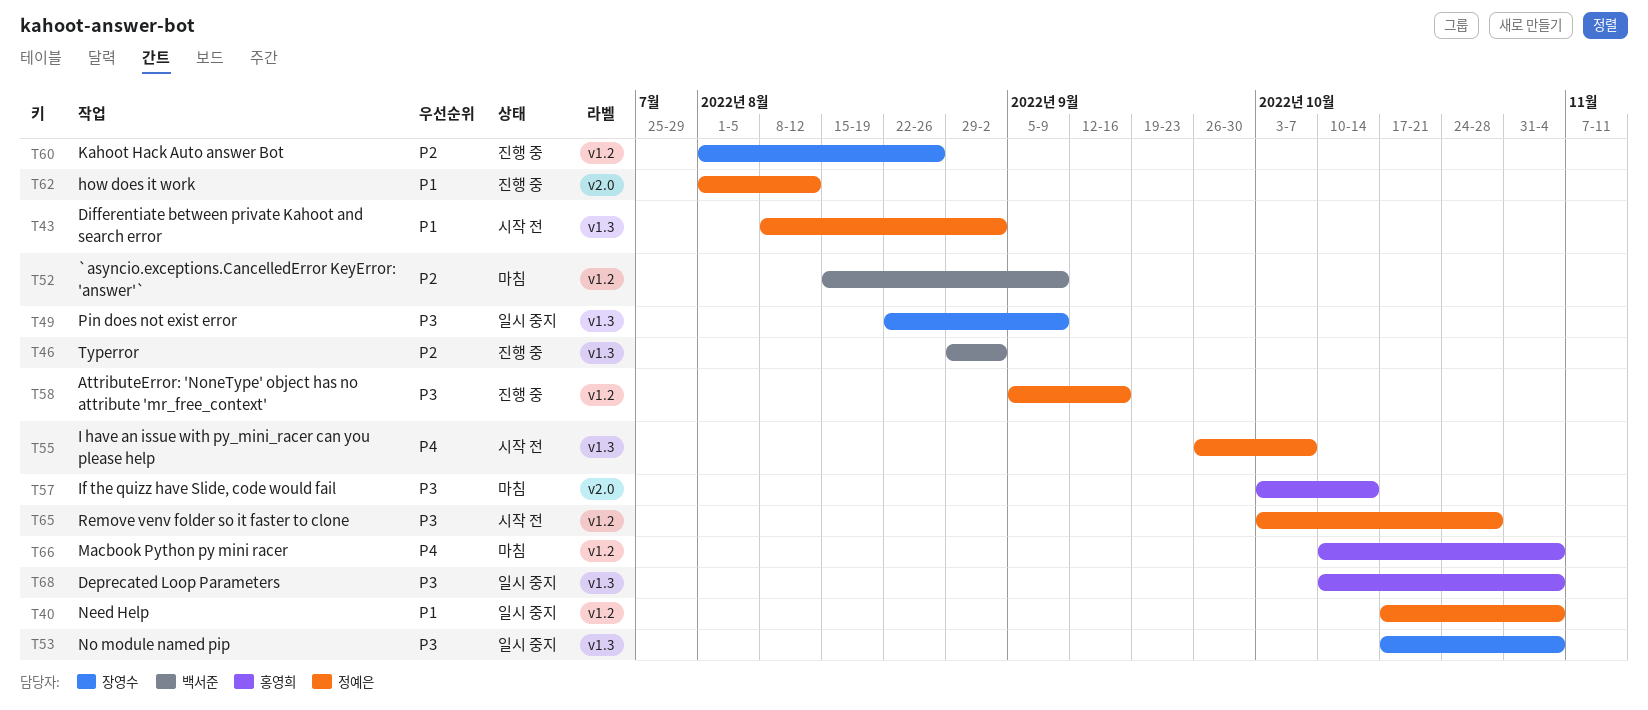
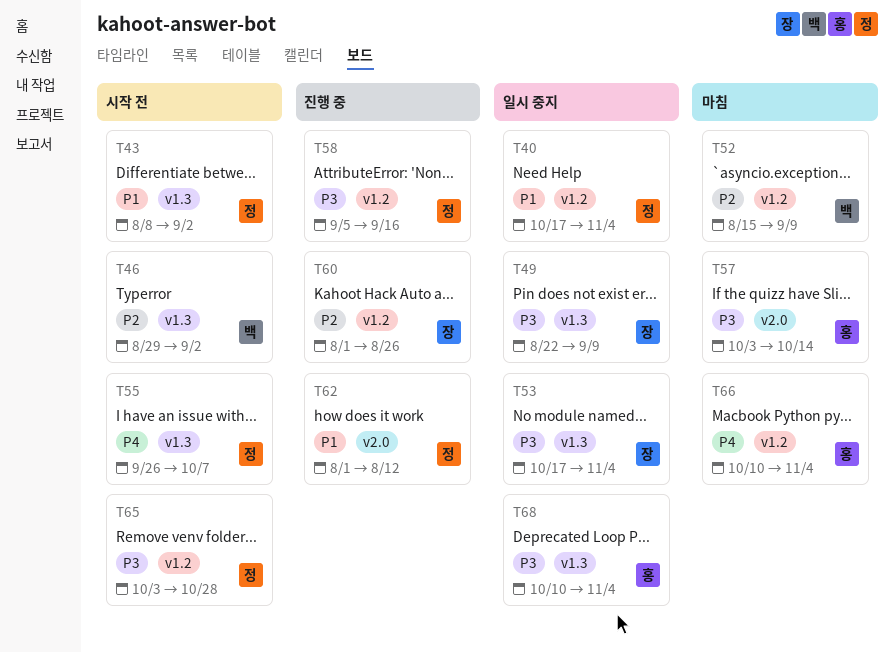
T46, status: 진행 중 -> 시작 전

